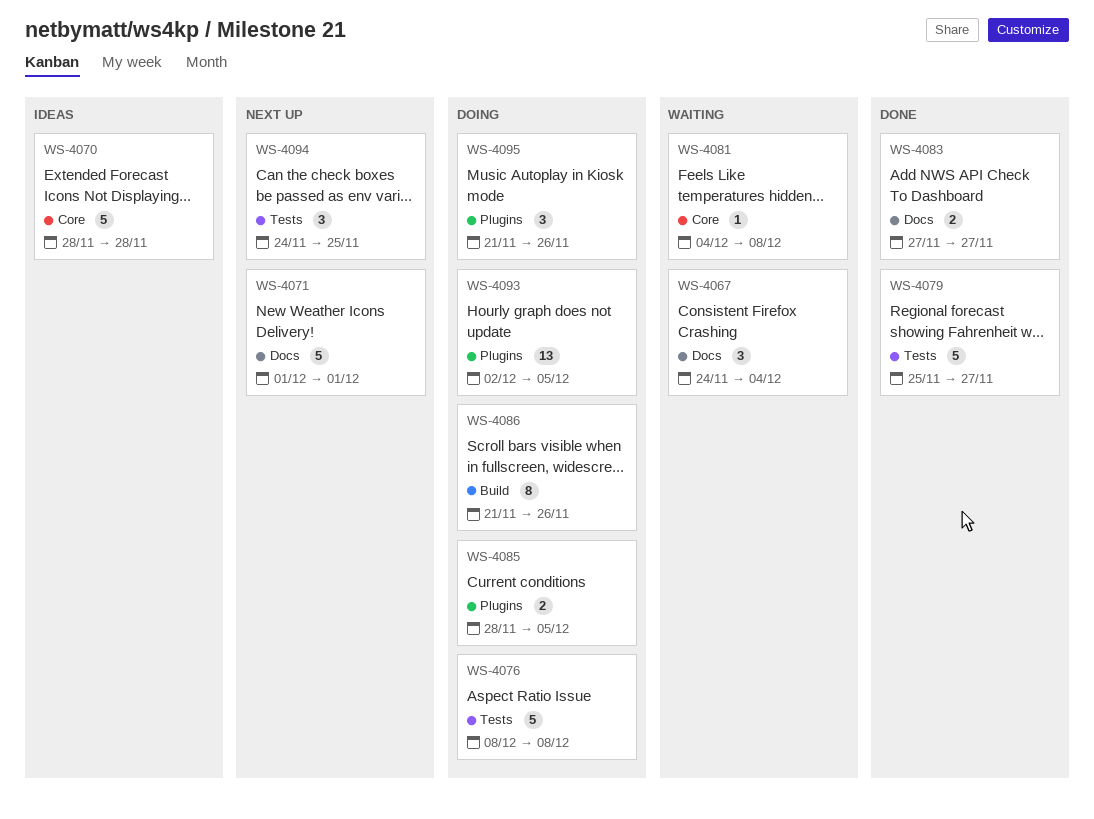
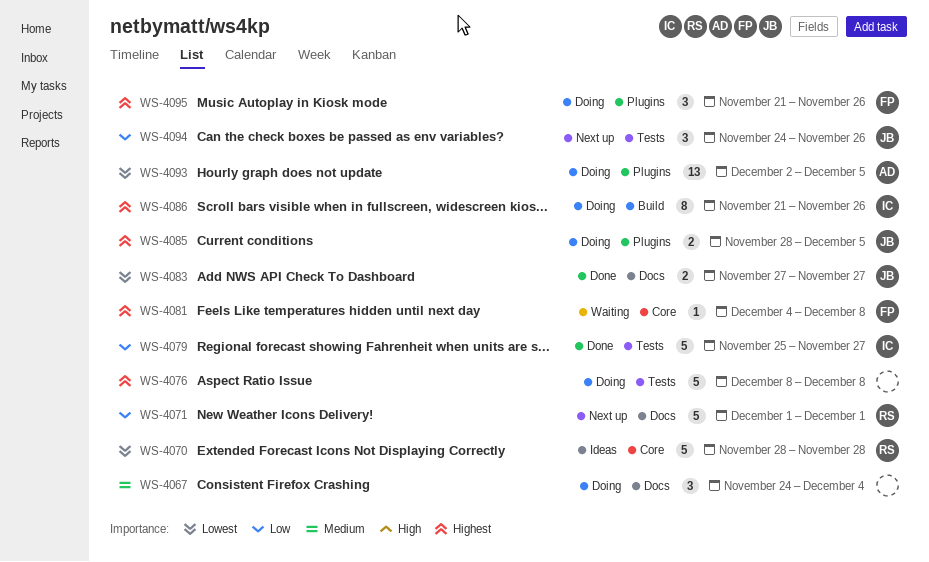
WS-4067, status: Waiting -> Doing
WS-4094, due: Nov 25 -> Nov 26

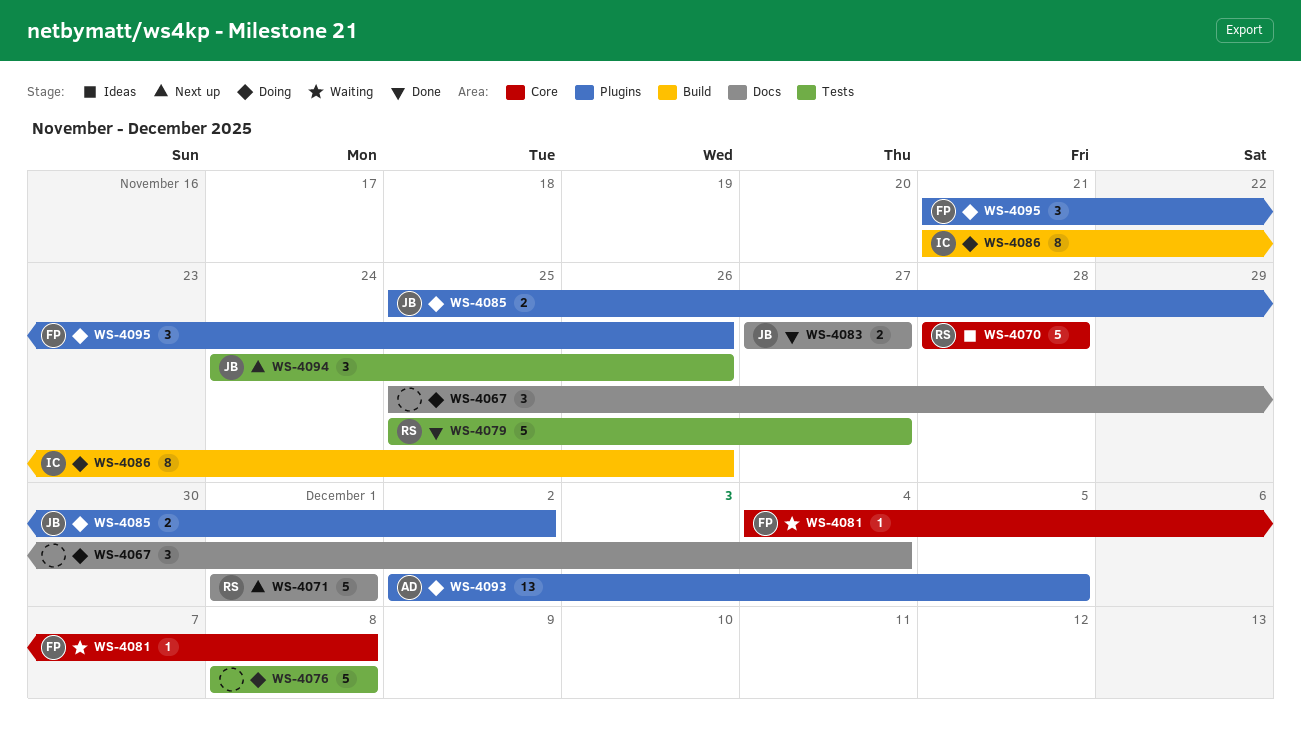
WS-4067, start: Nov 24 -> Nov 25
WS-4079, owner: IC -> RS
WS-4085, start: Nov 28 -> Nov 25
WS-4085, due: Dec 5 -> Dec 2

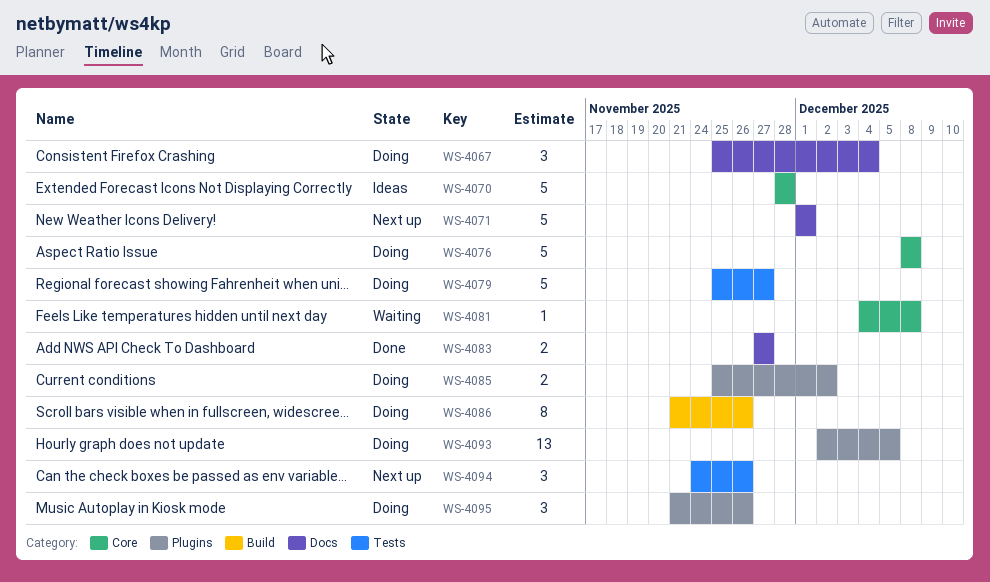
WS-4076, label: Tests -> Core
WS-4079, status: Done -> Doing

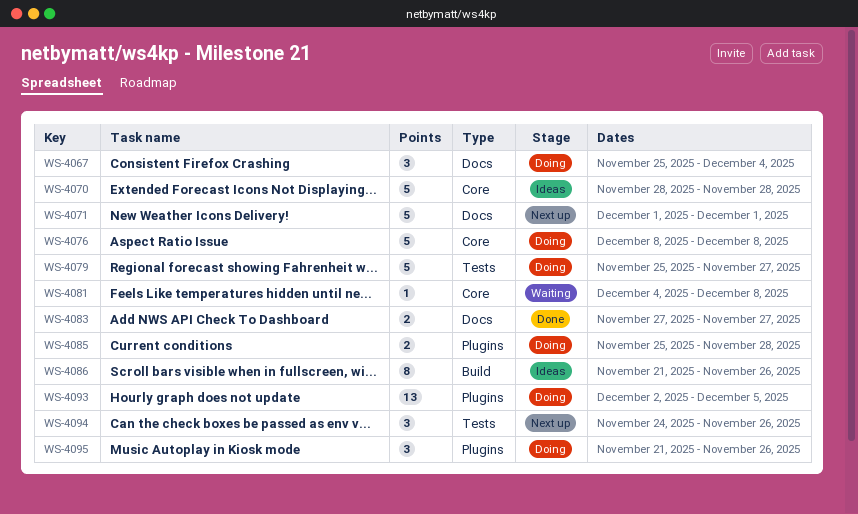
WS-4085, due: Dec 2 -> Nov 28
WS-4086, status: Doing -> Ideas

